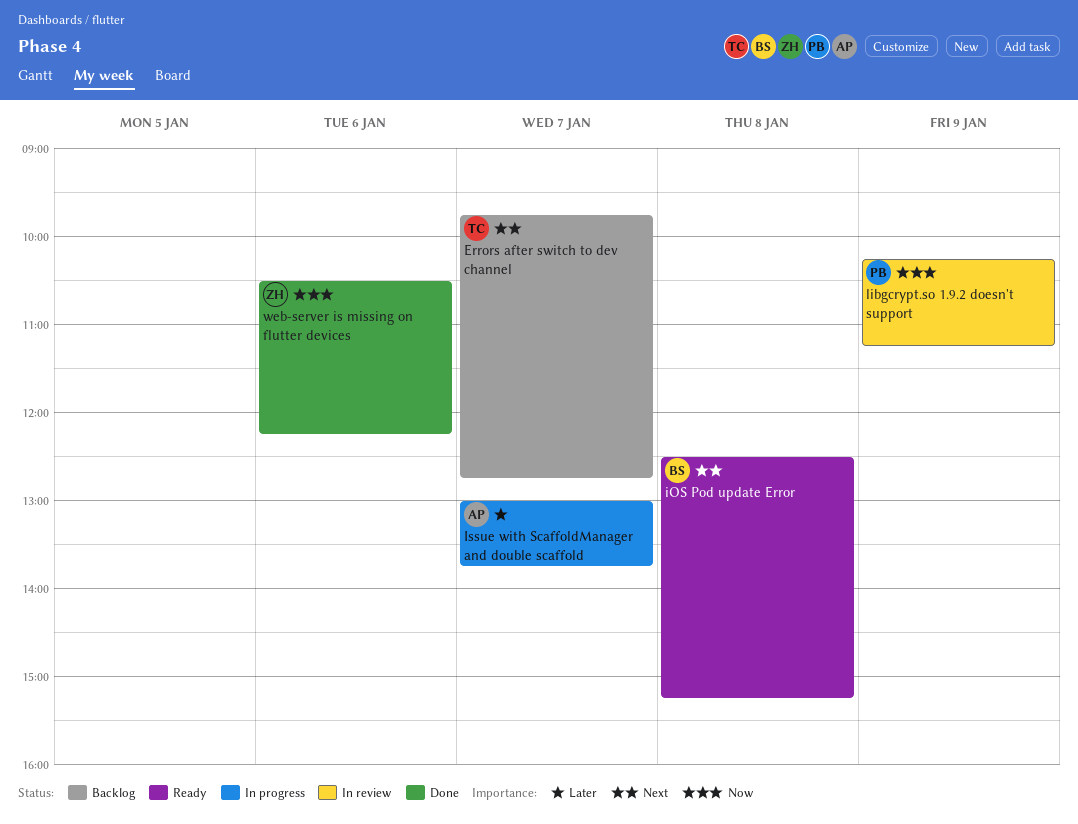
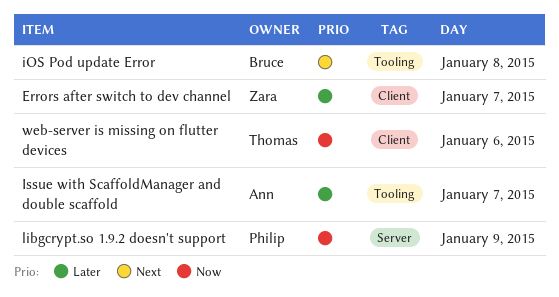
Errors after switch to dev channel, owner: Thomas -> Zara
Errors after switch to dev channel, priority: Next -> Later
web-server is missing on flutter devices, owner: Zara -> Thomas

